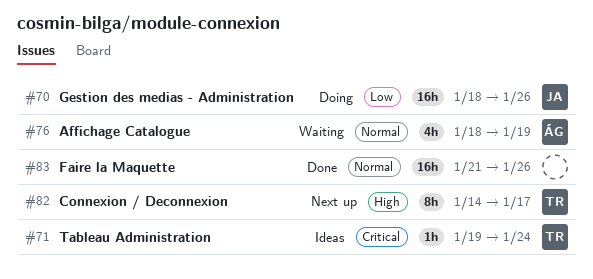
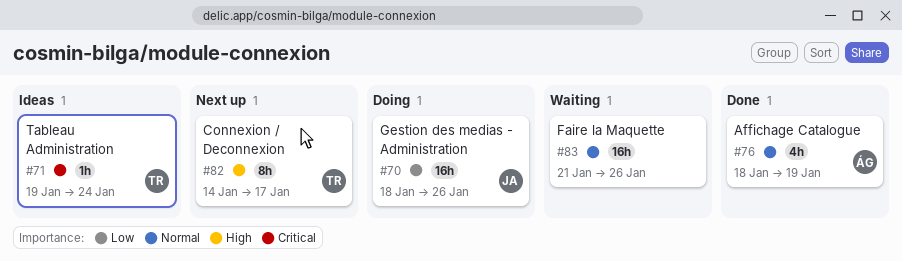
#76, status: Waiting -> Done
#83, status: Done -> Waiting

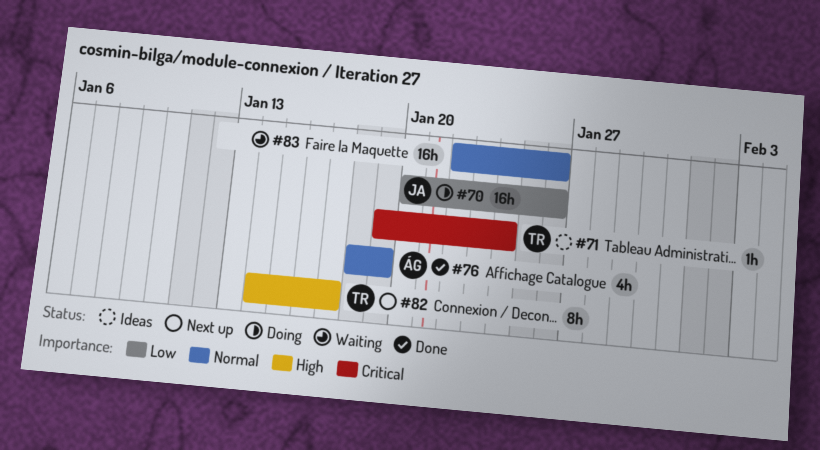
#70, start: Jan 18 -> Jan 20
#83, start: Jan 21 -> Jan 22

